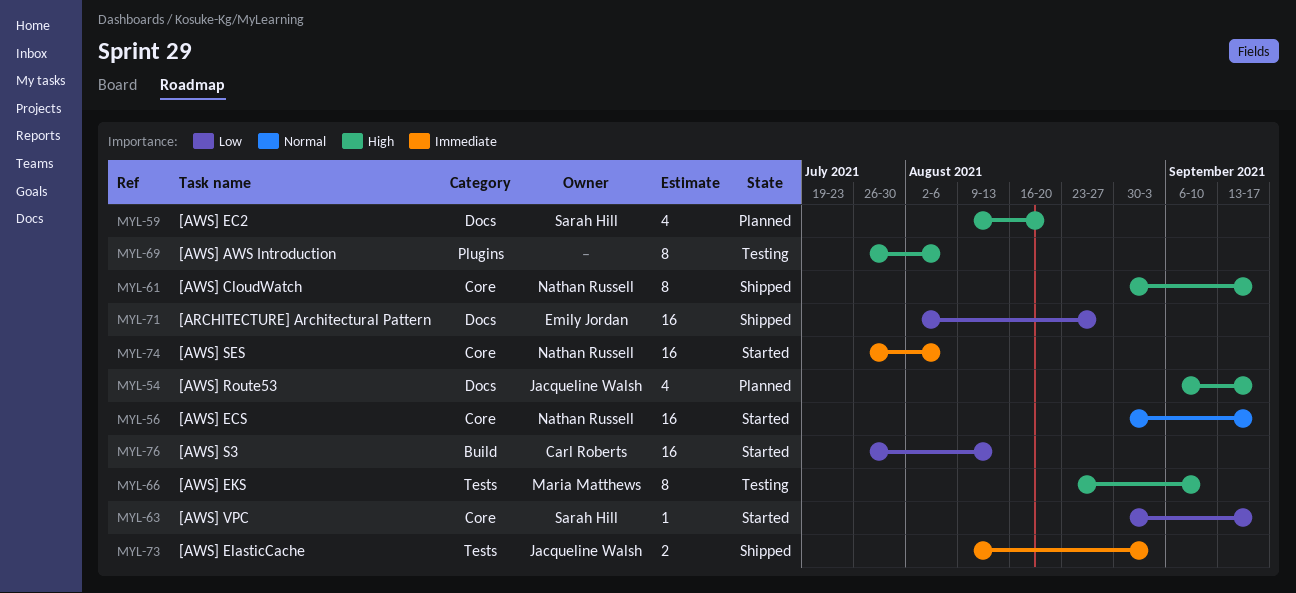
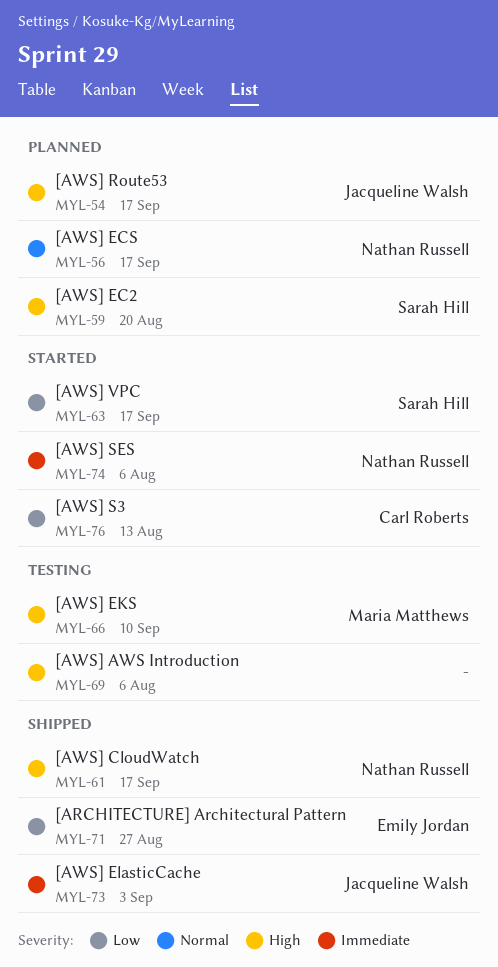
MYL-56, status: Started -> Planned

